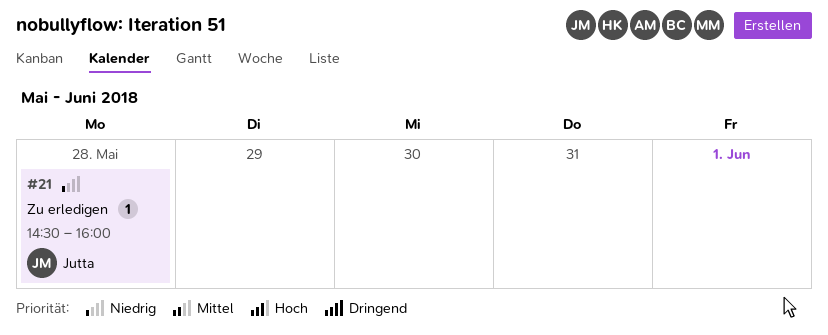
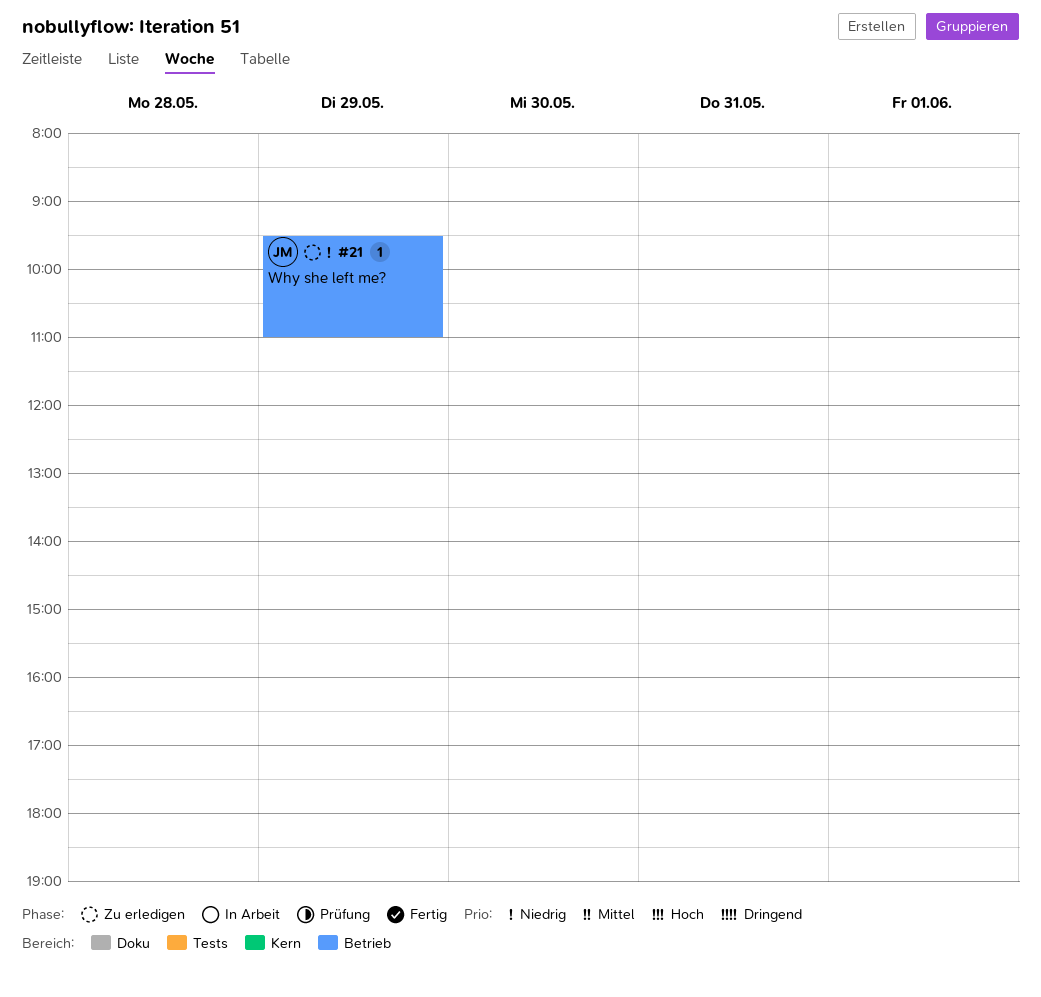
#21, day: May 28 -> May 29
#21, begins: 14:30 -> 09:30
#21, ends: 16:00 -> 11:00

